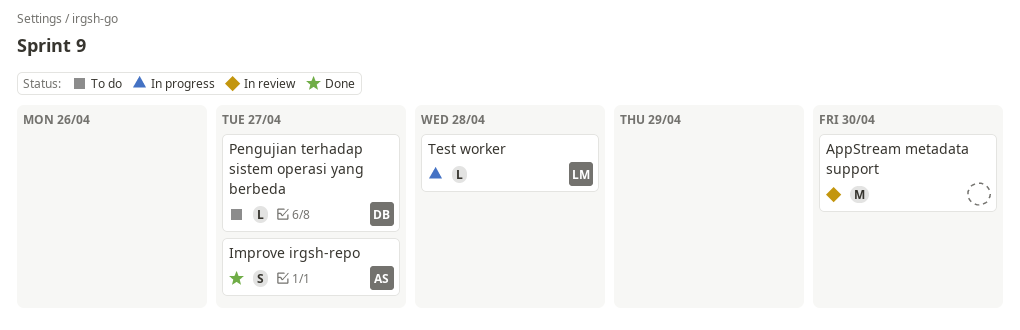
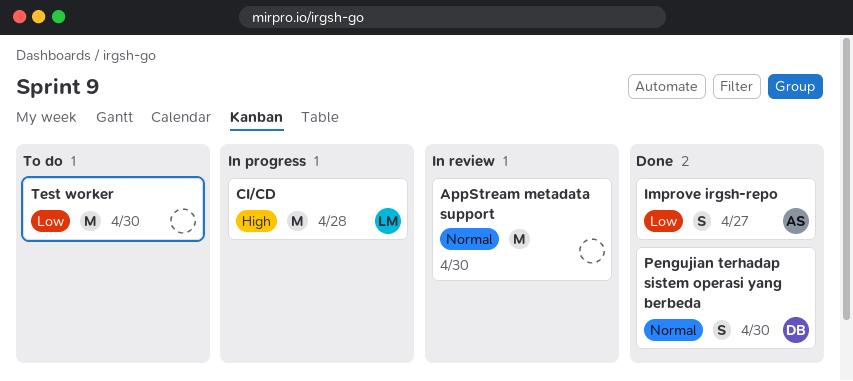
CI/CD: none -> present
Pengujian terhadap sistem operasi yang berbeda, status: To do -> Done
Pengujian terhadap sistem operasi yang berbeda, estimate: L -> S
Pengujian terhadap sistem operasi yang berbeda, due: Apr 27 -> Apr 30
Test worker, status: In progress -> To do
Test worker, owner: LM -> none
Test worker, estimate: L -> M
Test worker, due: Apr 28 -> Apr 30

